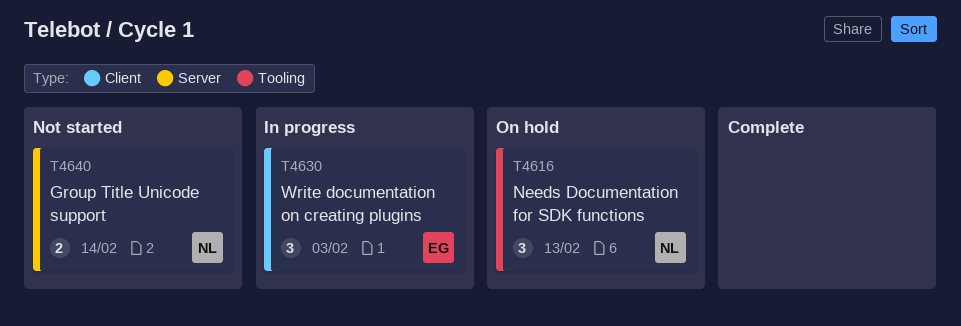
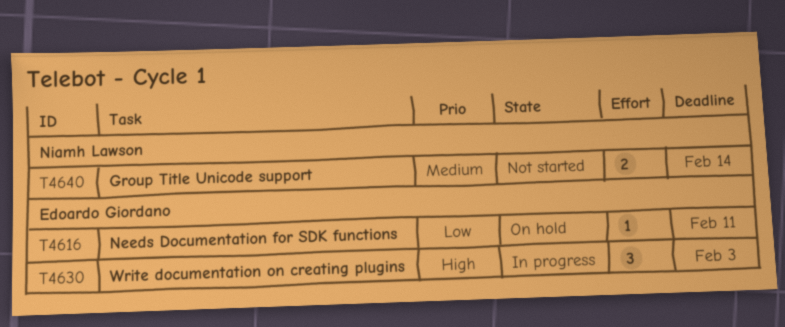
T4616, owner: Niamh Lawson -> Edoardo Giordano
T4616, estimate: 3 -> 1
T4616, due: Feb 13 -> Feb 11

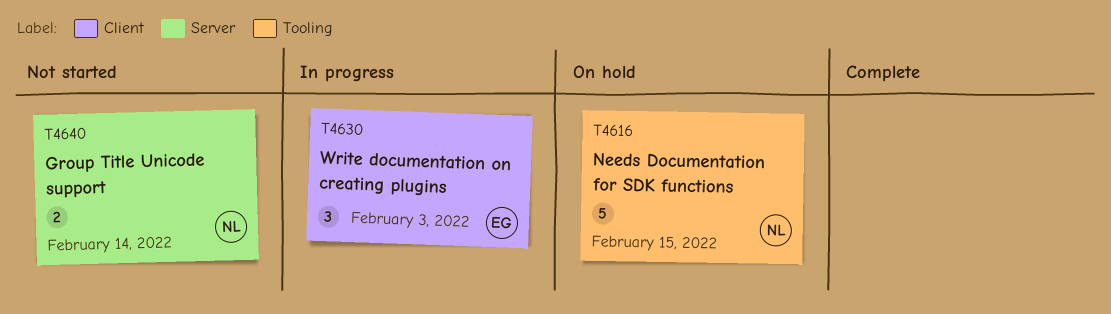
T4616, owner: Edoardo Giordano -> Niamh Lawson
T4616, estimate: 1 -> 5
T4616, due: Feb 11 -> Feb 15

